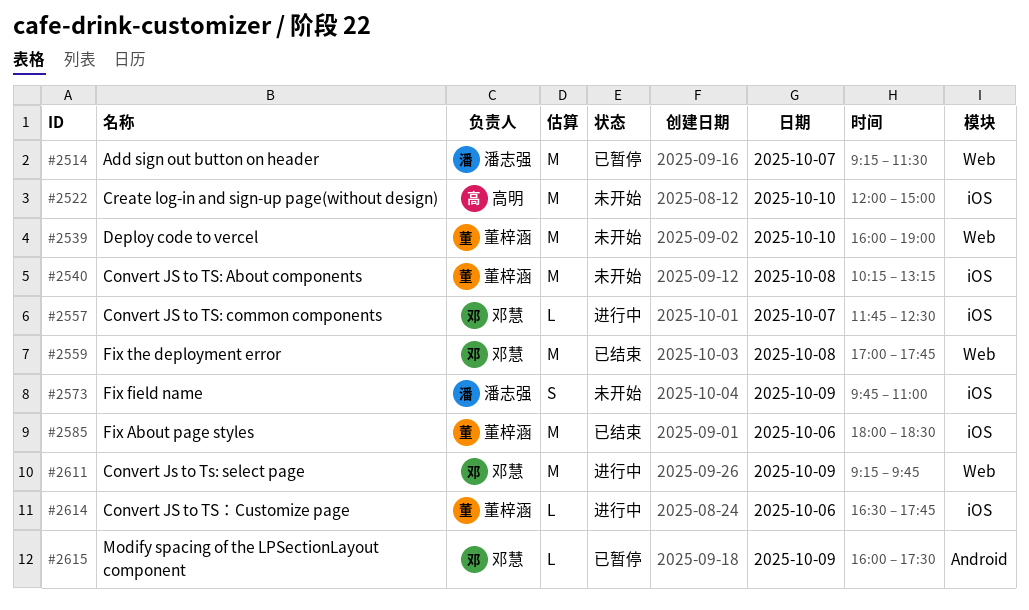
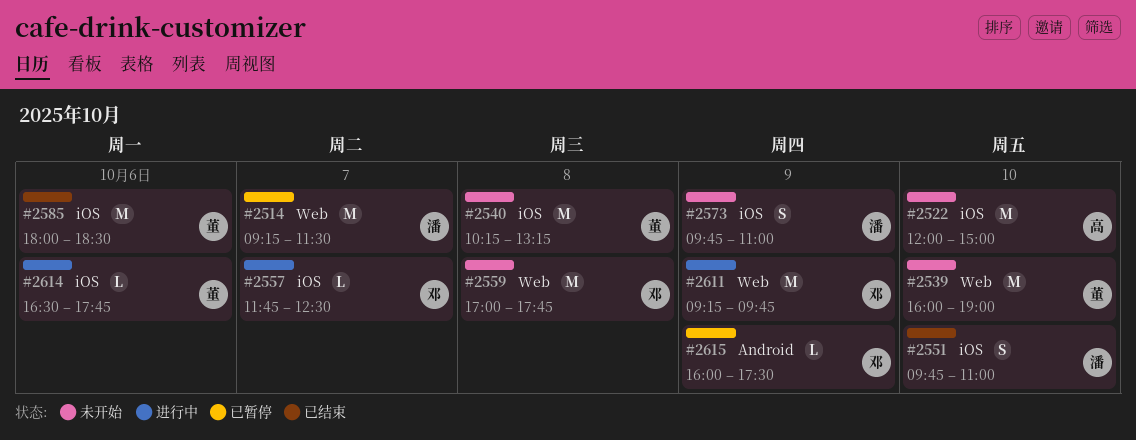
#2551: none -> present
#2559, status: 已结束 -> 未开始

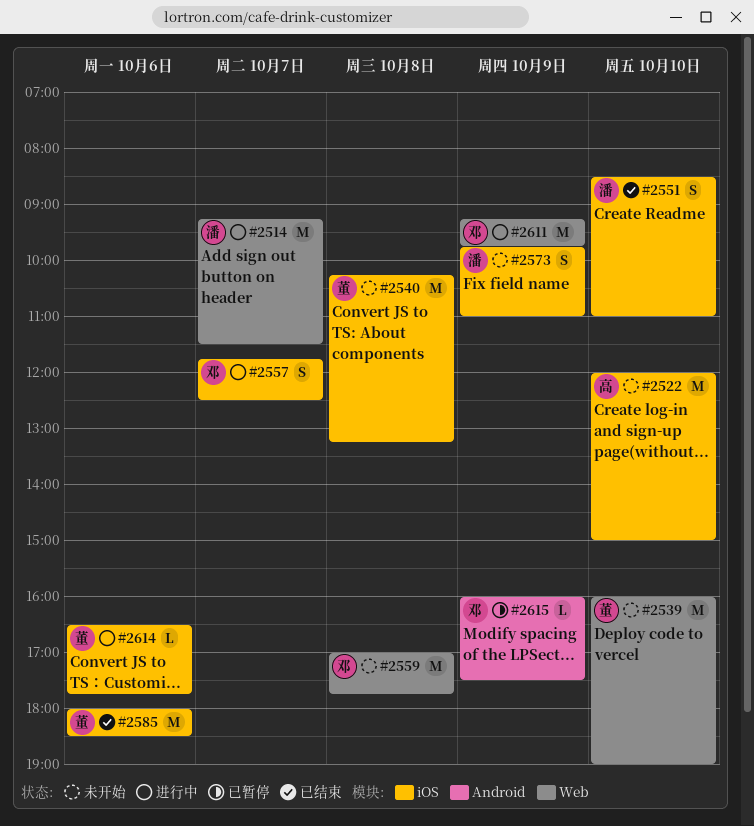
#2514, status: 已暂停 -> 进行中
#2551, begins: 09:45 -> 08:30
#2557, estimate: L -> S

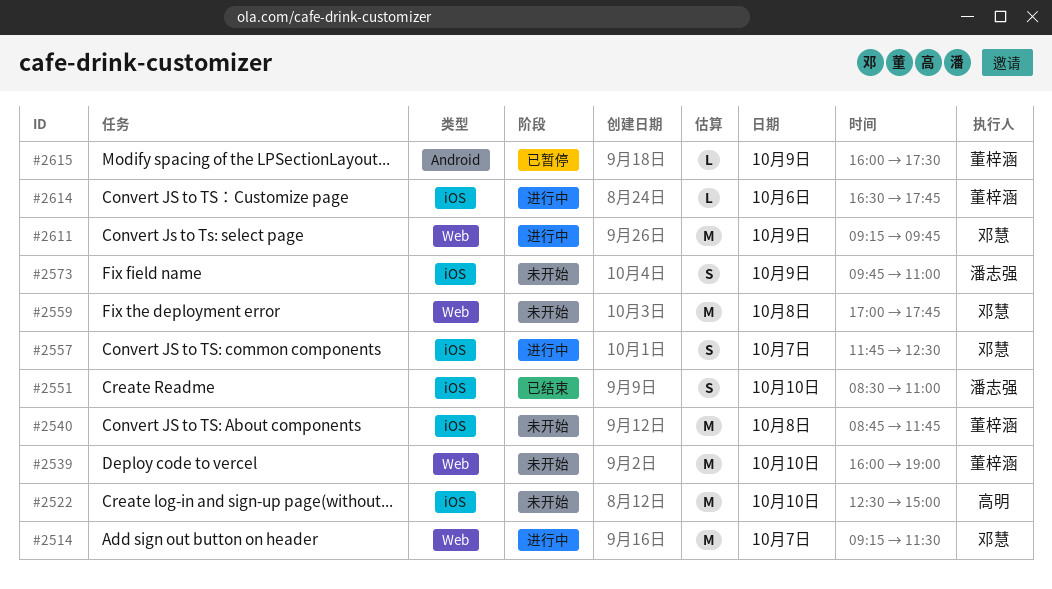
#2514, owner: 潘志强 -> 邓慧
#2522, begins: 12:00 -> 12:30
#2540, begins: 10:15 -> 08:45
#2540, ends: 13:15 -> 11:45
#2585: present -> none
#2615, owner: 邓慧 -> 董梓涵

